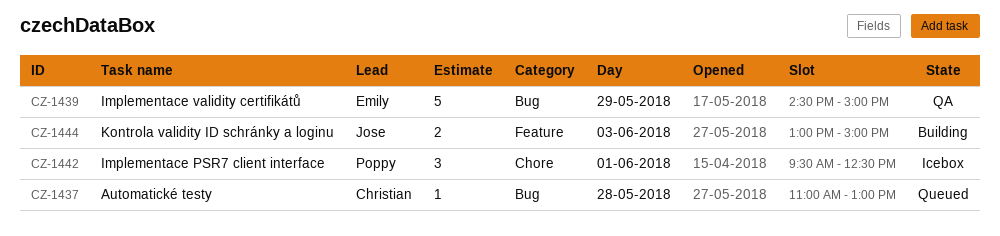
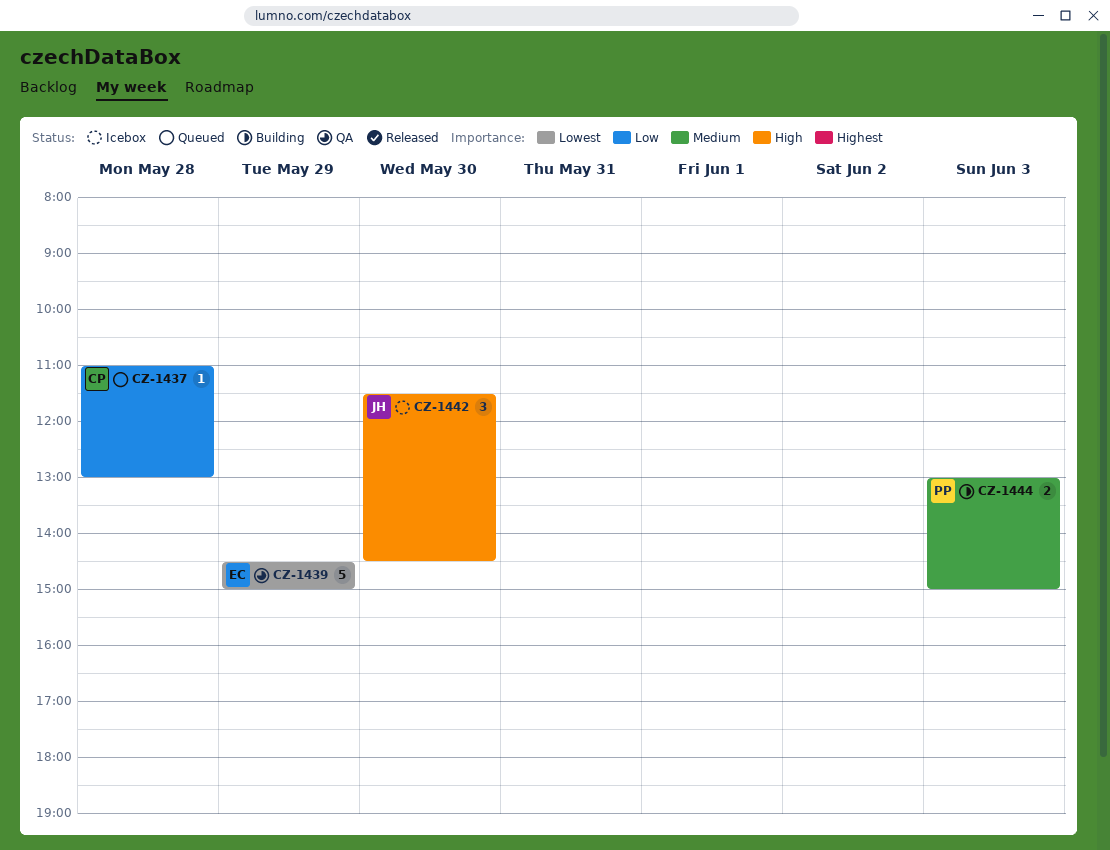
CZ-1442, owner: Poppy -> Jose
CZ-1442, day: Jun 1 -> May 30
CZ-1442, begins: 09:30 -> 11:30
CZ-1442, ends: 12:30 -> 14:30
CZ-1444, owner: Jose -> Poppy

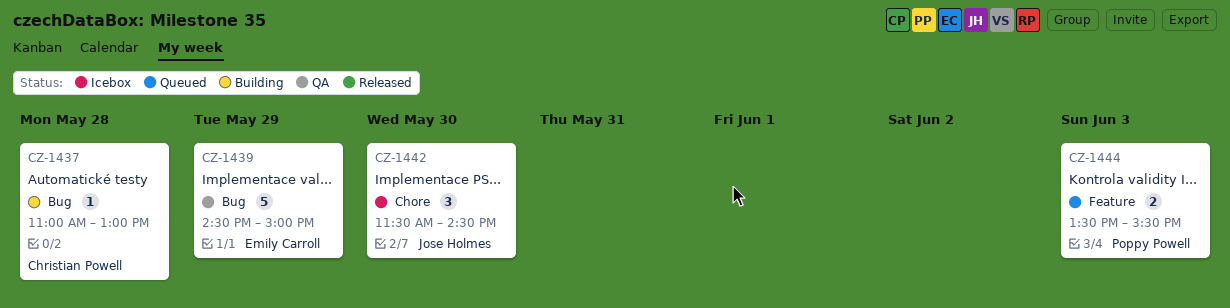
CZ-1437, status: Queued -> Building
CZ-1444, status: Building -> Queued
CZ-1444, begins: 13:00 -> 13:30
CZ-1444, ends: 15:00 -> 15:30

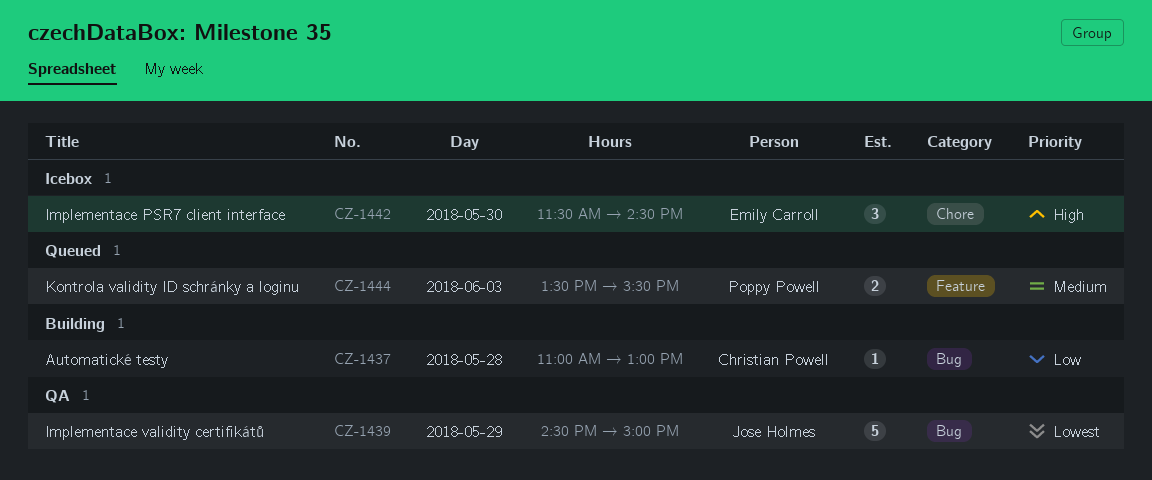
CZ-1439, owner: Emily Carroll -> Jose Holmes
CZ-1442, owner: Jose Holmes -> Emily Carroll

